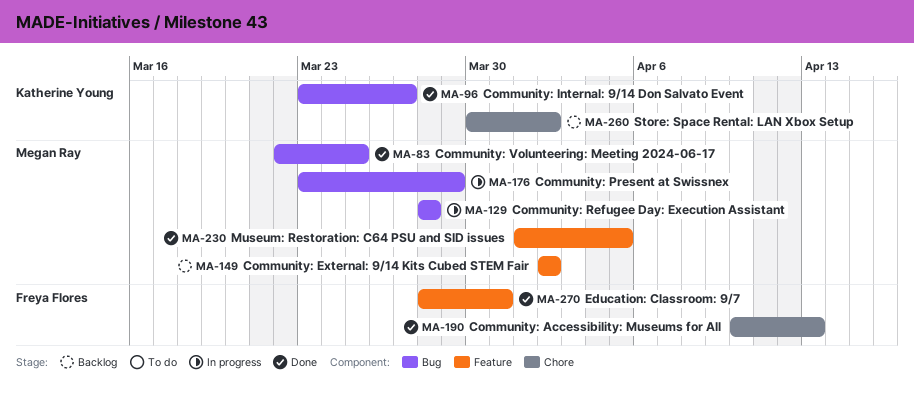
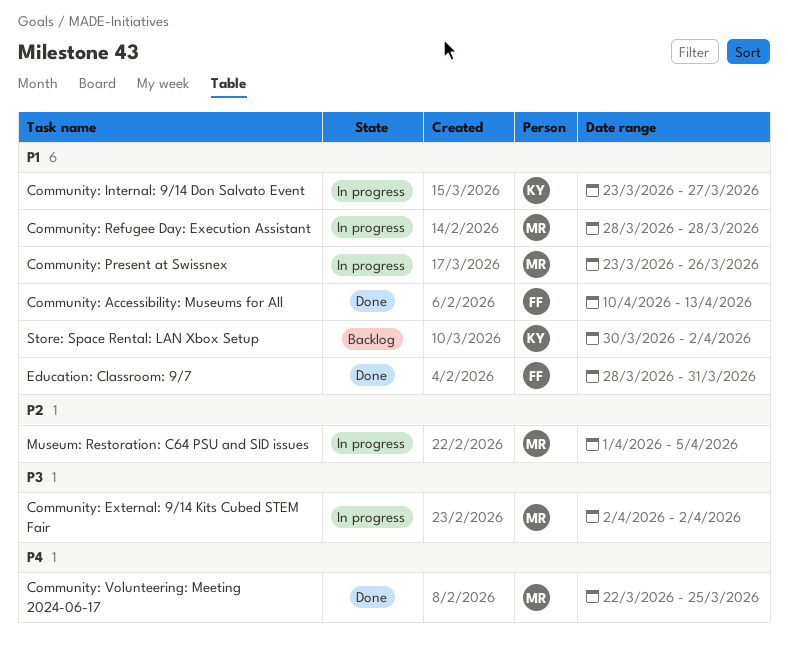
Community: External: 9/14 Kits Cubed STEM Fair, status: Backlog -> In progress
Community: Internal: 9/14 Don Salvato Event, status: Done -> In progress
Community: Present at Swissnex, due: Mar 29 -> Mar 26
Museum: Restoration: C64 PSU and SID issues, status: Done -> In progress

